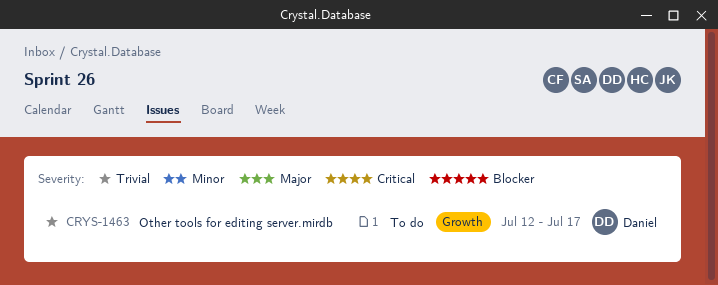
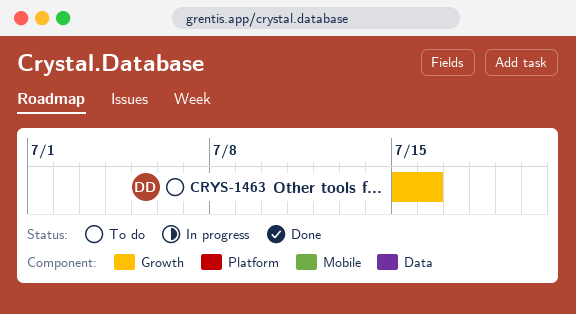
CRYS-1463, start: Jul 12 -> Jul 15
CRYS-1463, due: Jul 17 -> Jul 16

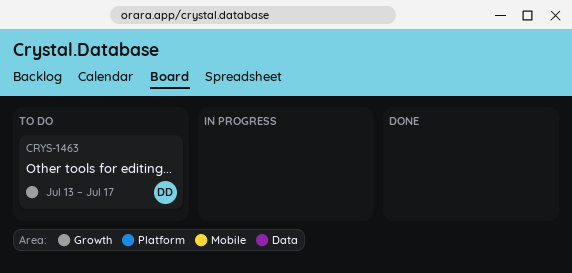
CRYS-1463, start: Jul 15 -> Jul 13
CRYS-1463, due: Jul 16 -> Jul 17

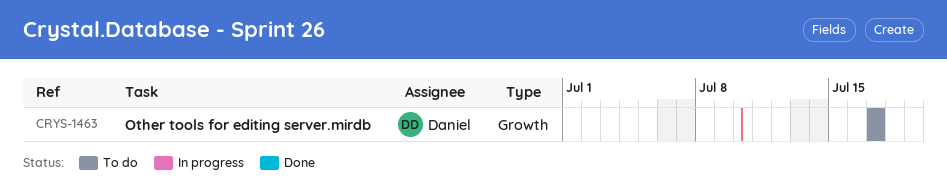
CRYS-1463, start: Jul 13 -> Jul 17

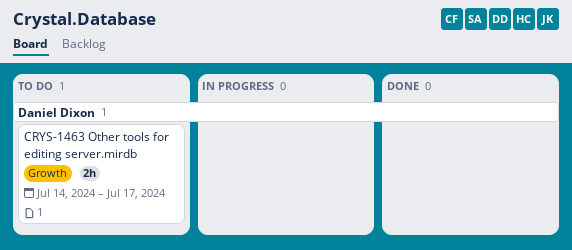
CRYS-1463, start: Jul 17 -> Jul 14

